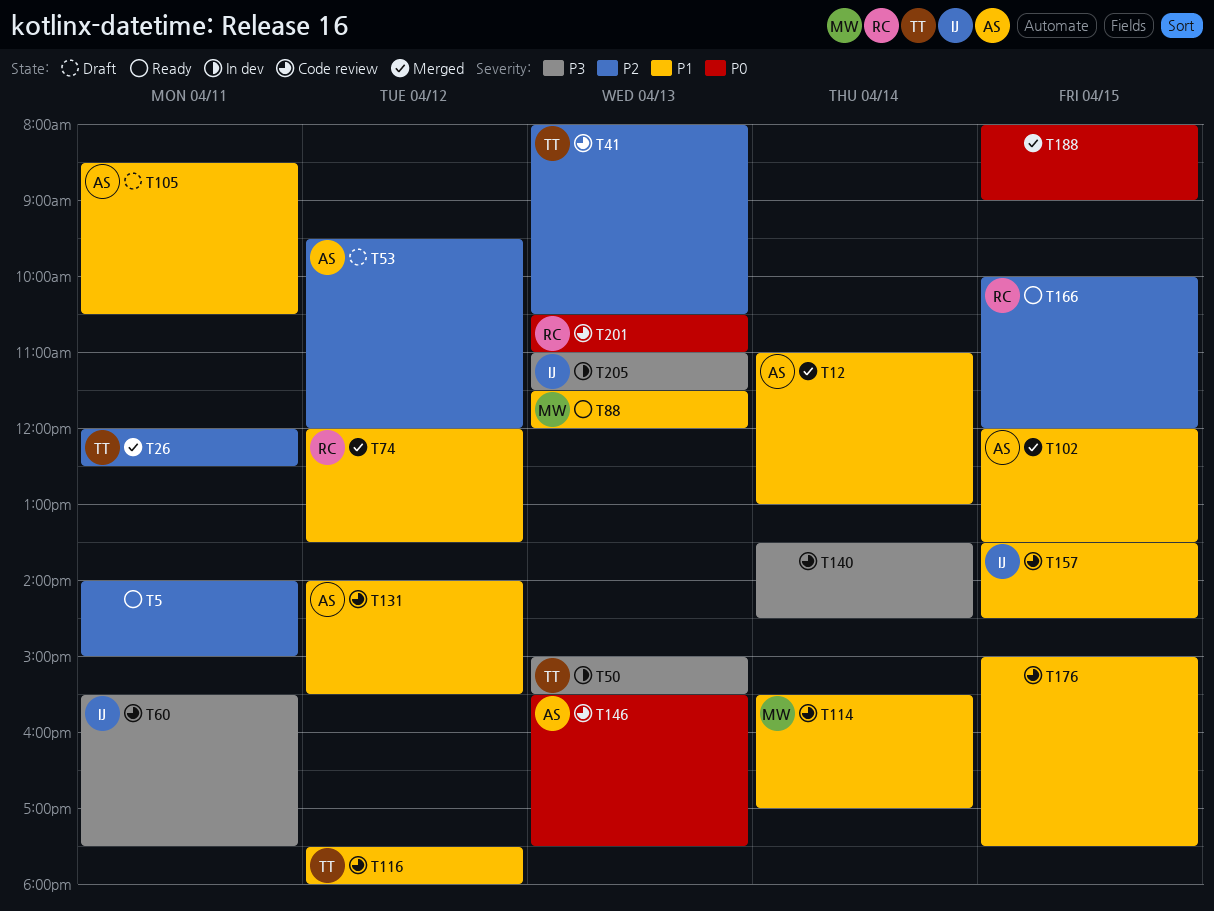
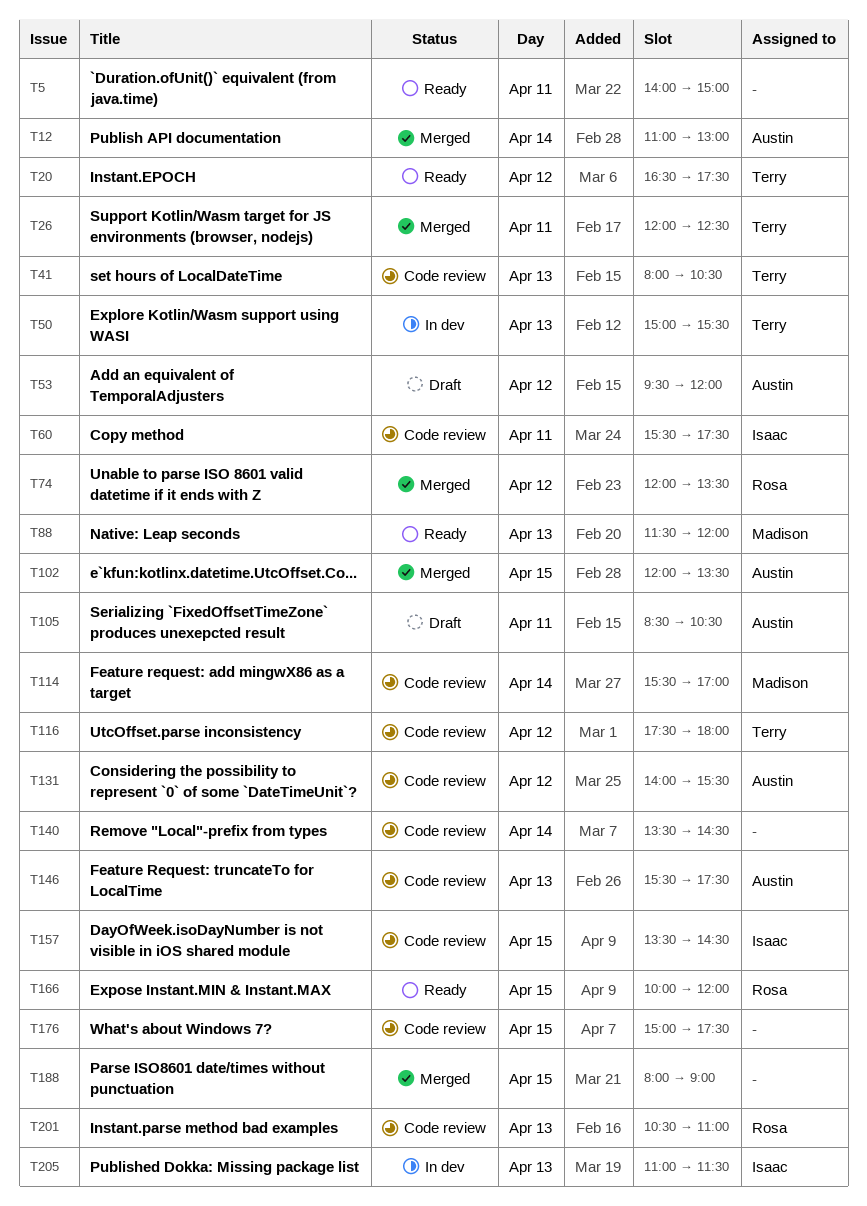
T20: none -> present

